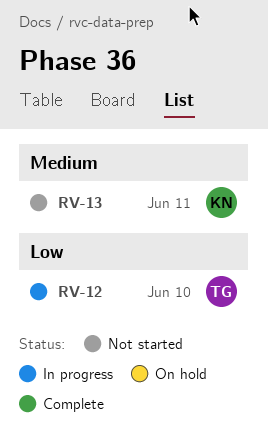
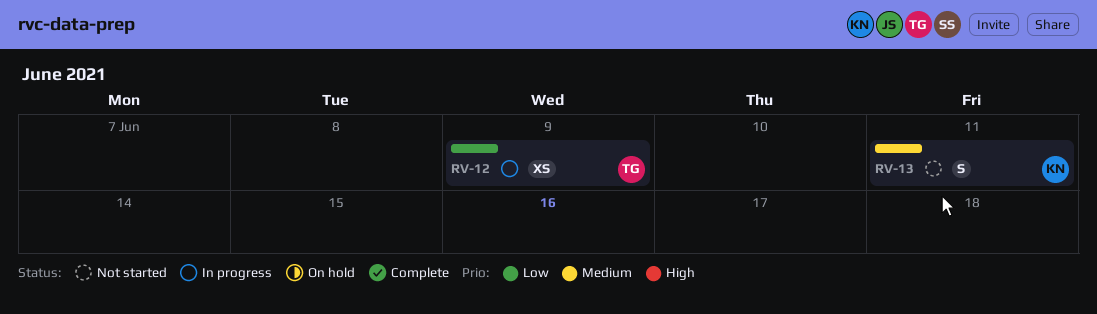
RV-12, due: Jun 10 -> Jun 9

